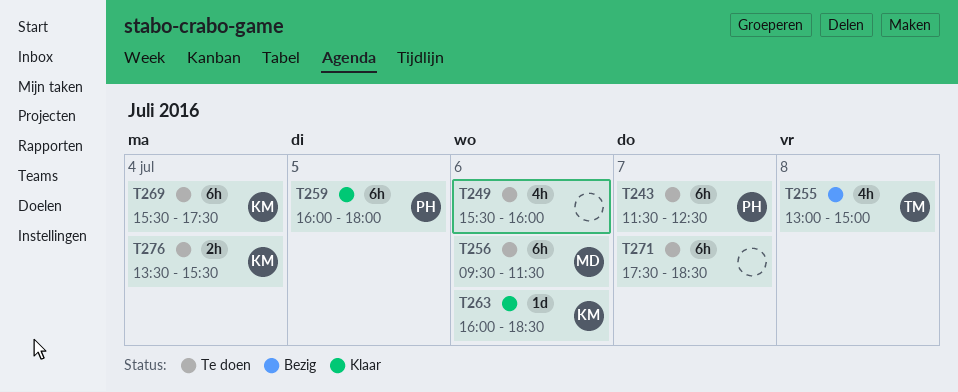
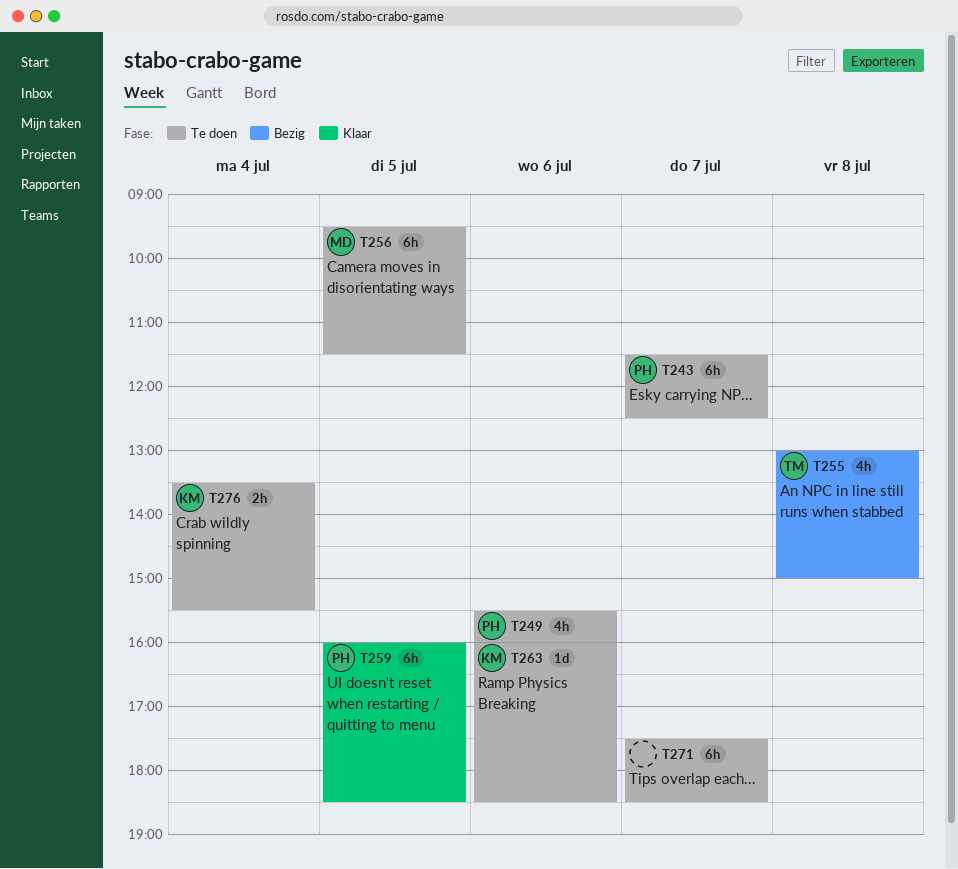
T249, owner: none -> PH
T256, day: Jul 6 -> Jul 5
T259, ends: 18:00 -> 18:30
T263, status: Klaar -> Te doen
T269: present -> none

